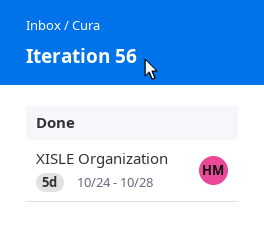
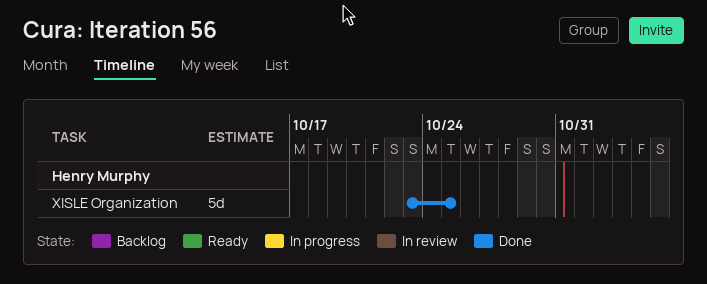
XISLE Organization, start: Oct 24 -> Oct 23
XISLE Organization, due: Oct 28 -> Oct 25

